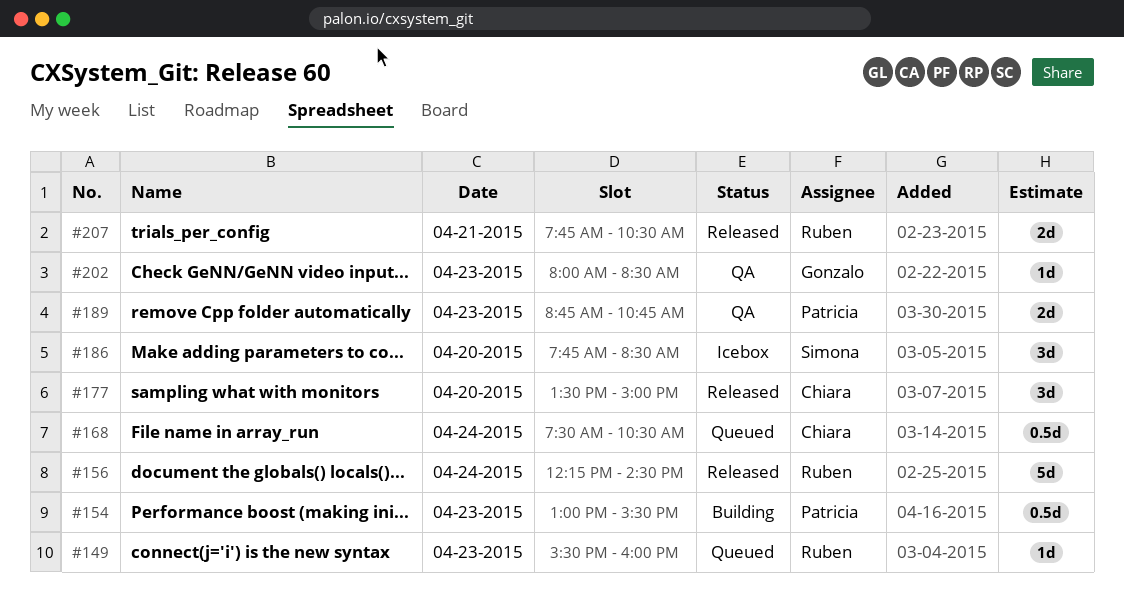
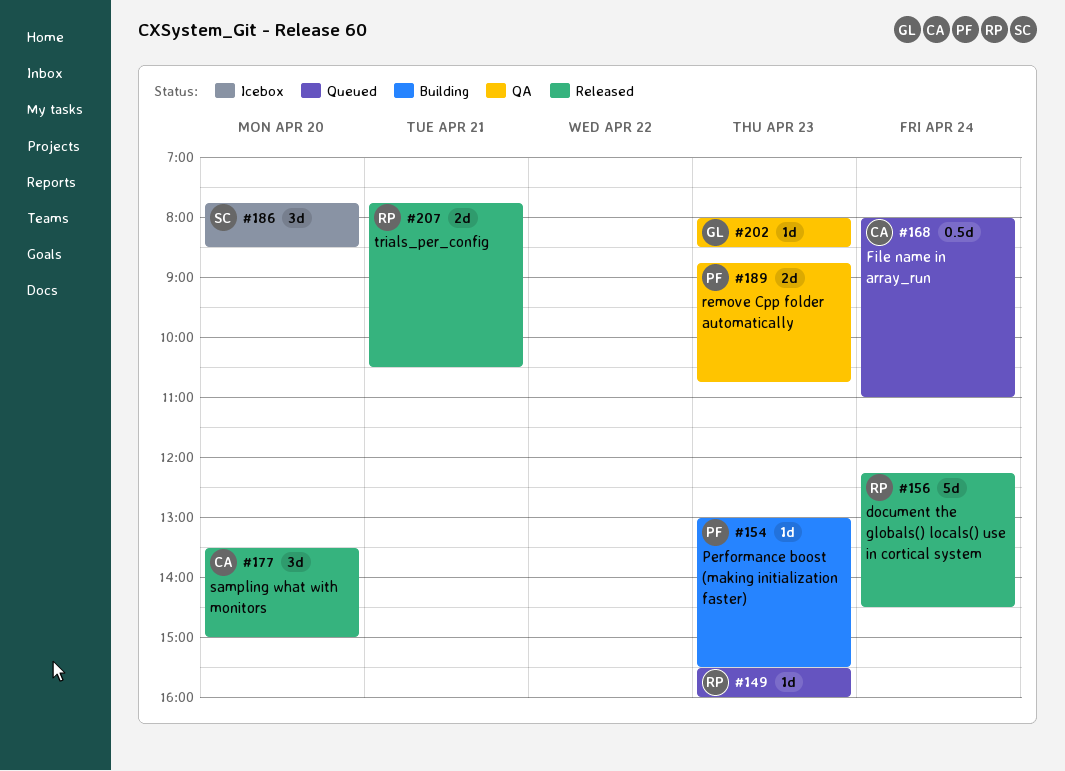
#154, estimate: 0.5d -> 1d
#168, begins: 07:30 -> 08:00
#168, ends: 10:30 -> 11:00

